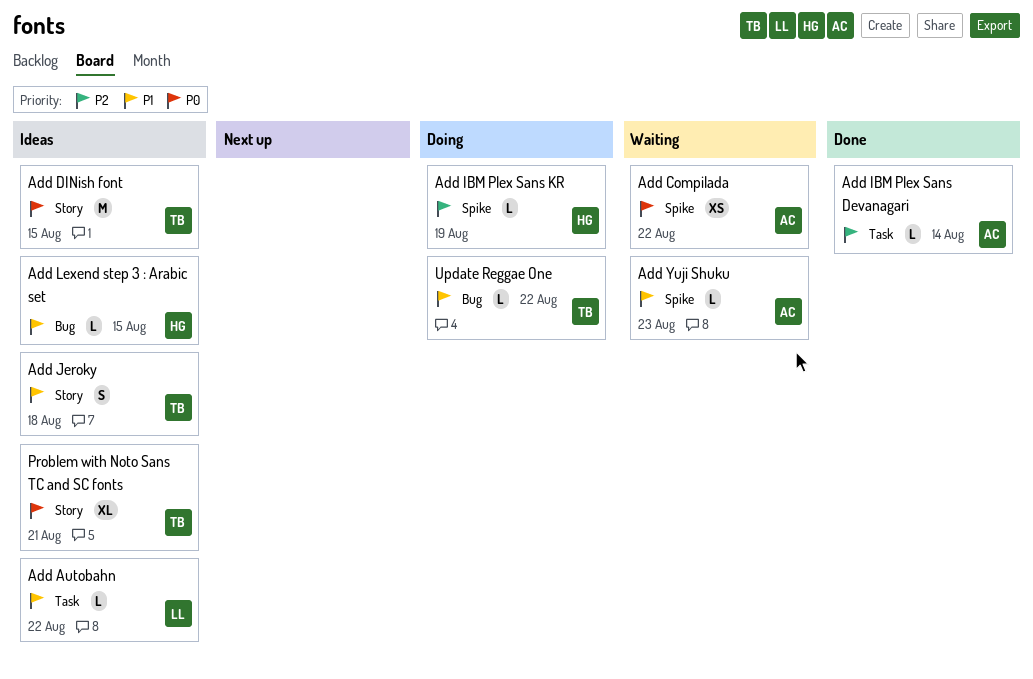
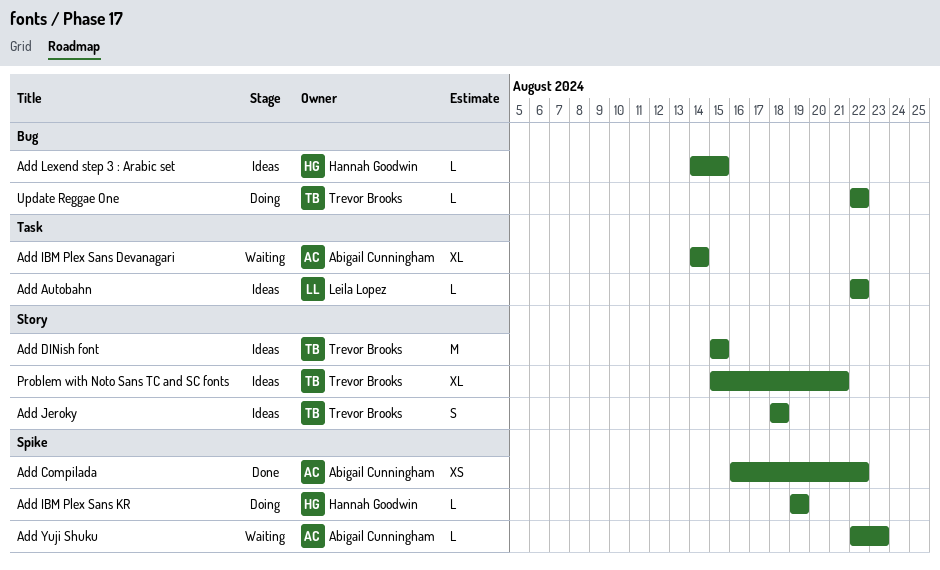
Add Compilada, status: Waiting -> Done
Add IBM Plex Sans Devanagari, status: Done -> Waiting
Add IBM Plex Sans Devanagari, estimate: L -> XL

